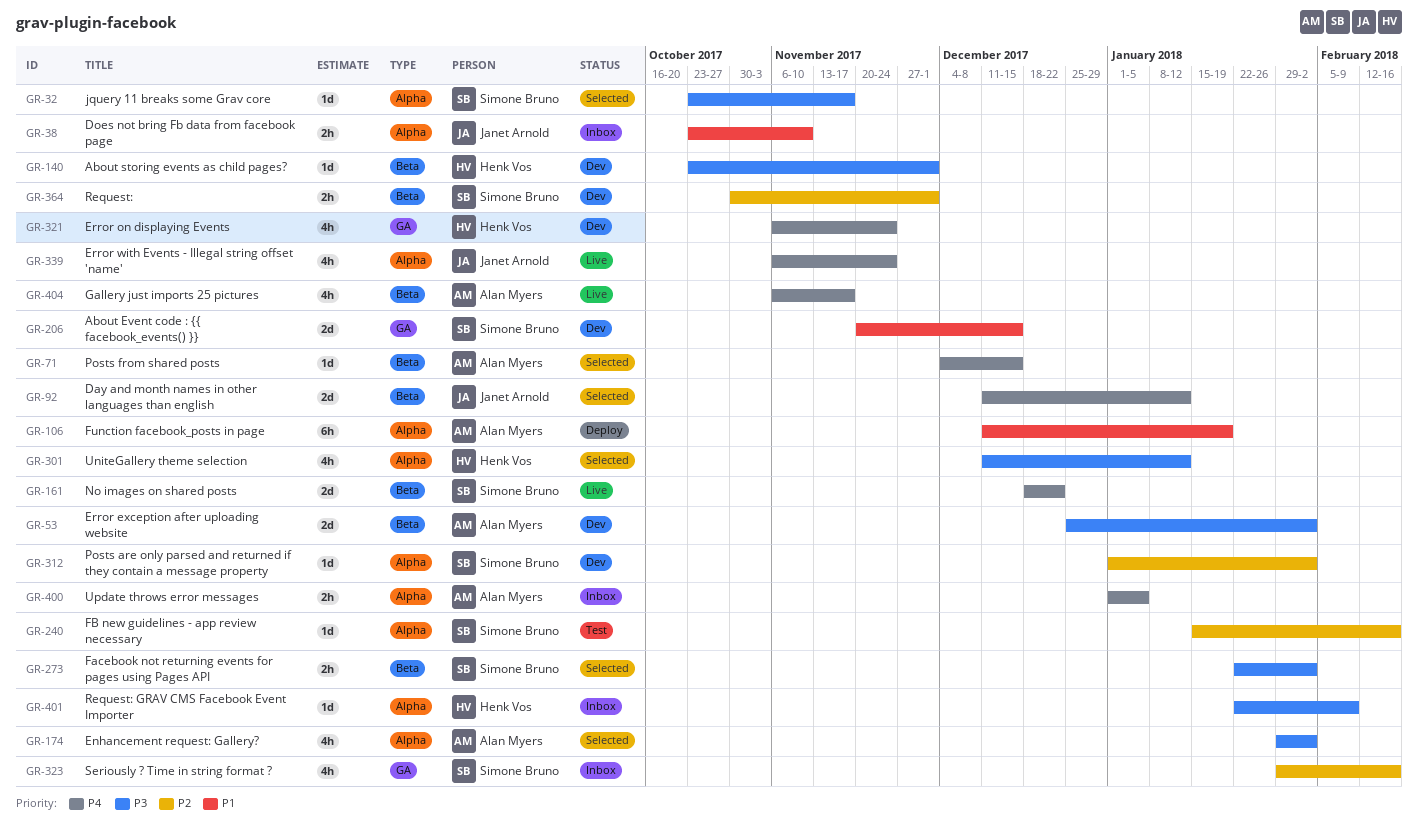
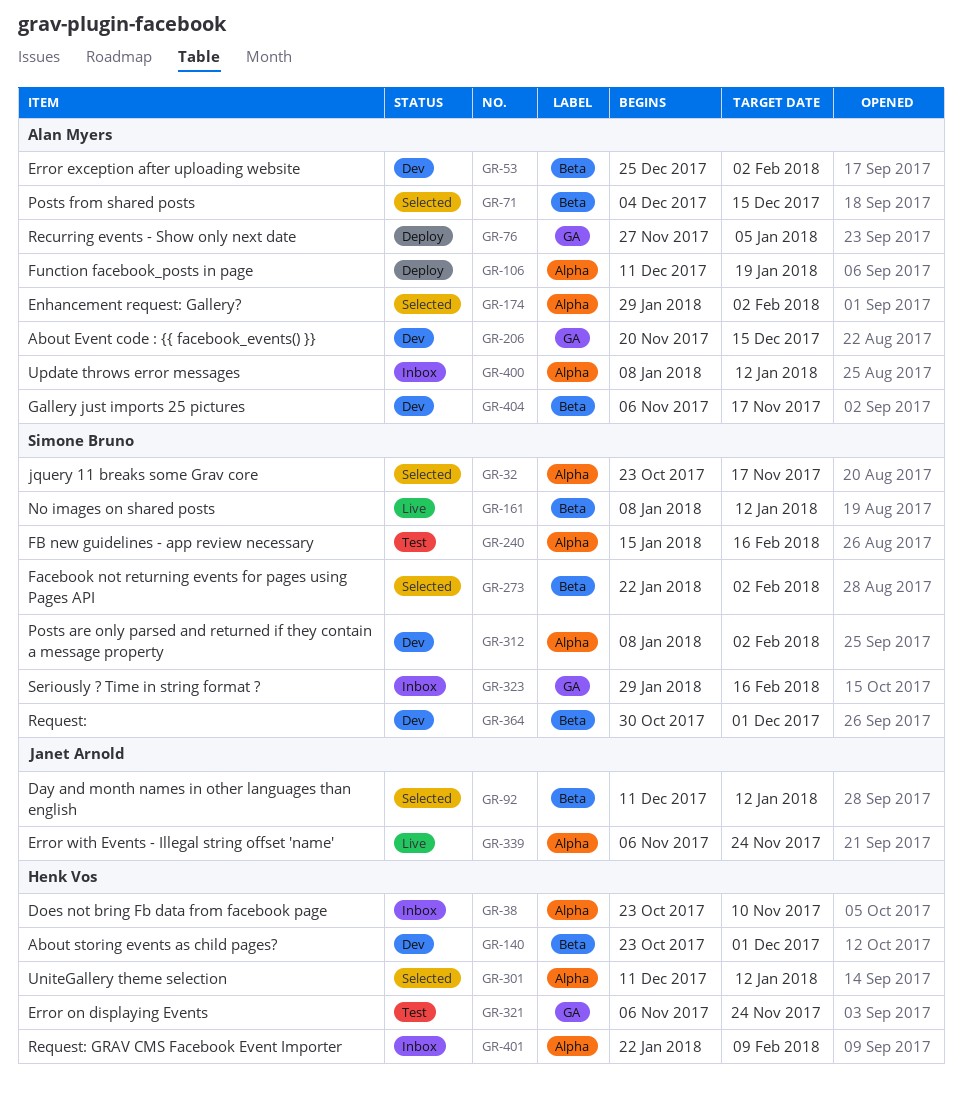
GR-38, owner: Janet Arnold -> Henk Vos
GR-76: none -> present
GR-161, start: Dec 18 -> Jan 8
GR-161, due: Dec 22 -> Jan 12
GR-206, owner: Simone Bruno -> Alan Myers
GR-312, start: Jan 1 -> Jan 8
GR-321, status: Dev -> Test
GR-400, start: Jan 1 -> Jan 8
GR-400, due: Jan 5 -> Jan 12
GR-404, status: Live -> Dev

